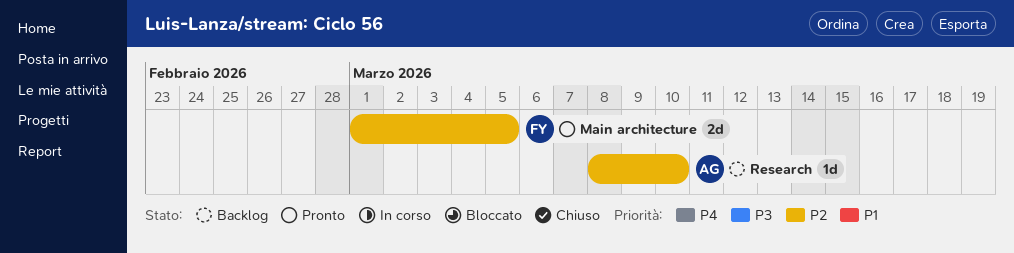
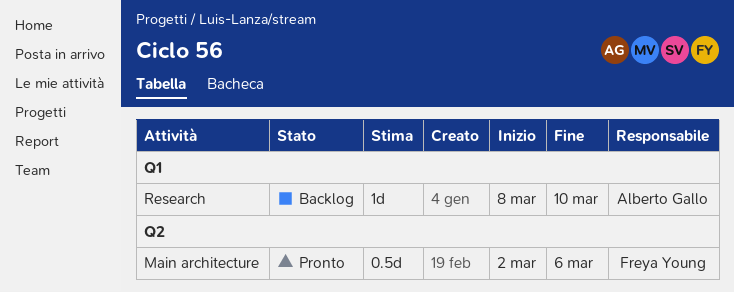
Main architecture, estimate: 2d -> 0.5d
Main architecture, start: Mar 1 -> Mar 2
Main architecture, due: Mar 5 -> Mar 6

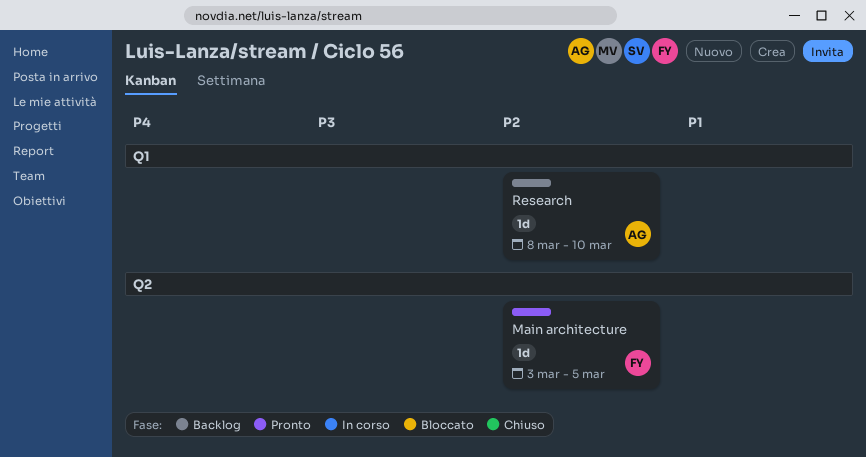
Main architecture, estimate: 0.5d -> 1d
Main architecture, start: Mar 2 -> Mar 3
Main architecture, due: Mar 6 -> Mar 5

